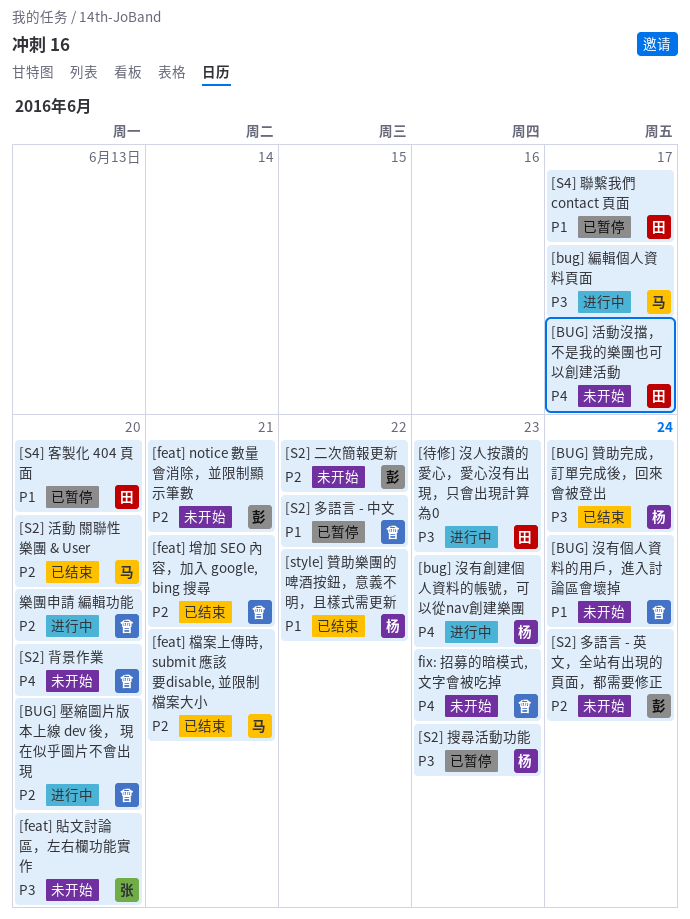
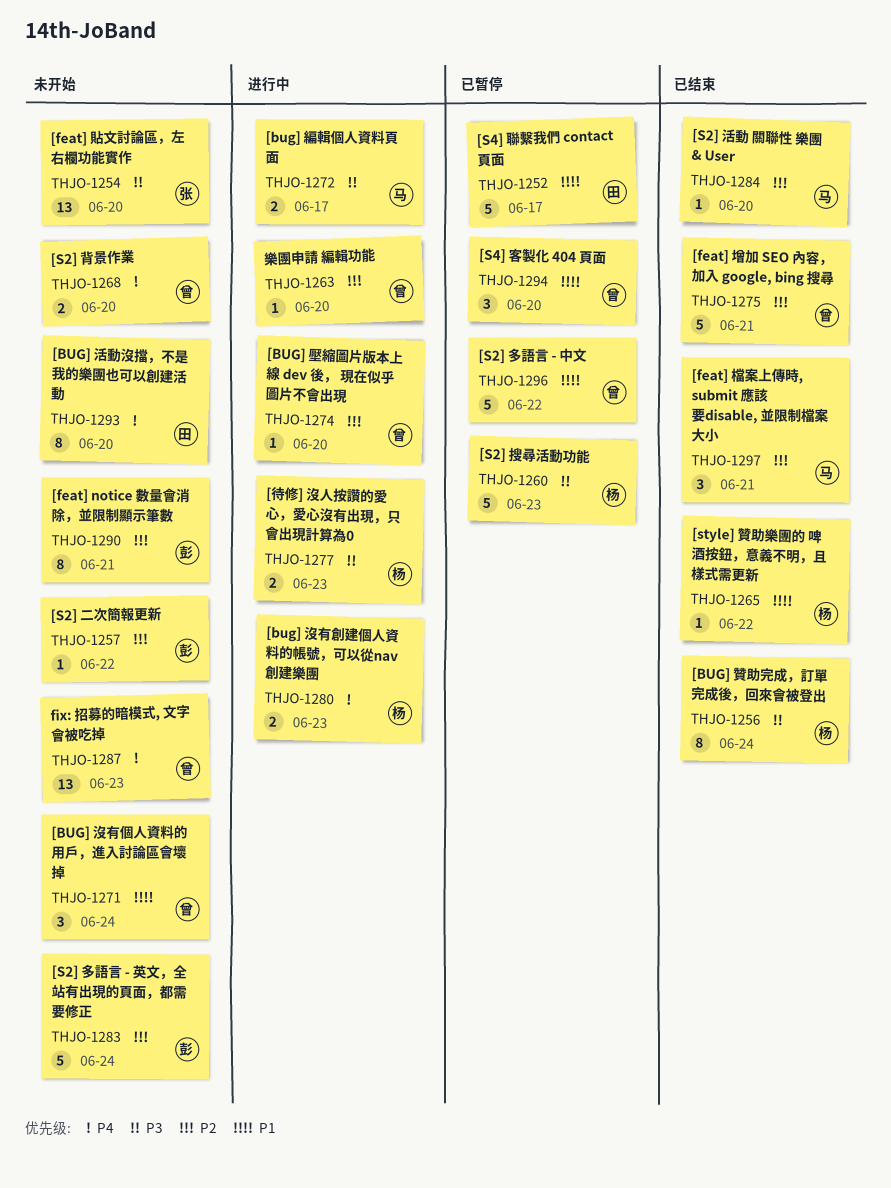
[BUG] 活動沒擋，不是我的樂團也可以創建活動, due: Jun 17 -> Jun 20
[S4] 客製化 404 頁面, owner: 田 -> 曾
[待修] 沒人按讚的愛心，愛心沒有出現，只會出現計算為0, owner: 田 -> 杨

